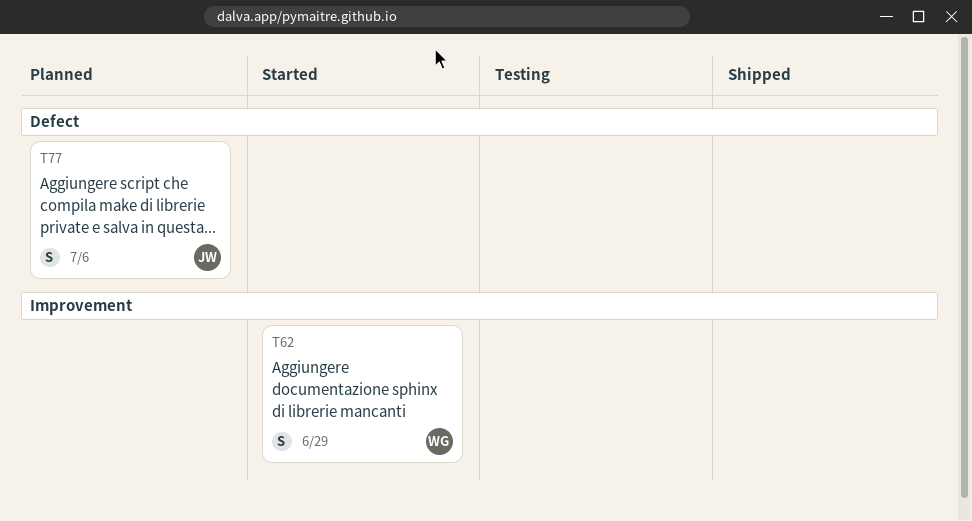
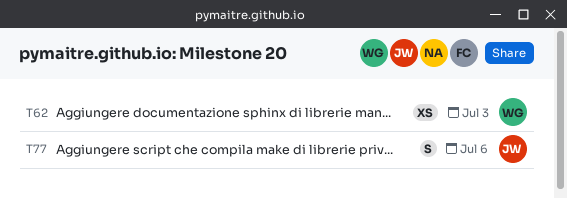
T62, estimate: S -> XS
T62, due: Jun 29 -> Jul 3

